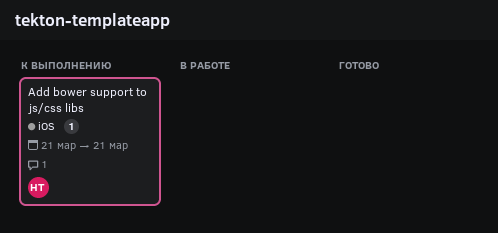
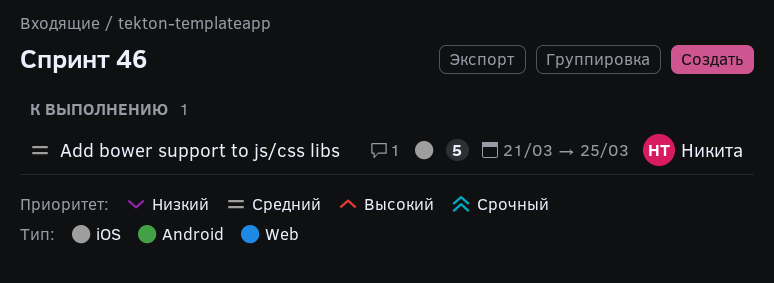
Add bower support to js/css libs, estimate: 1 -> 5
Add bower support to js/css libs, due: Mar 21 -> Mar 25

